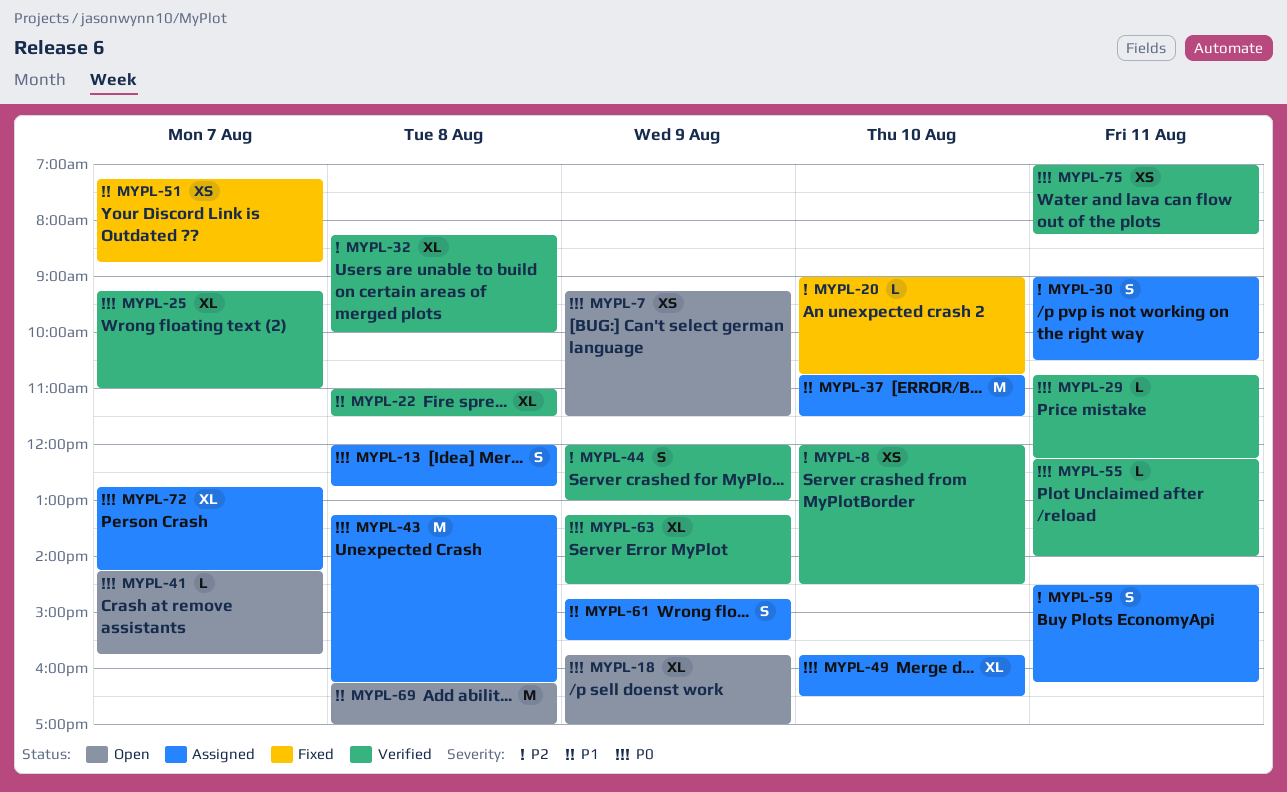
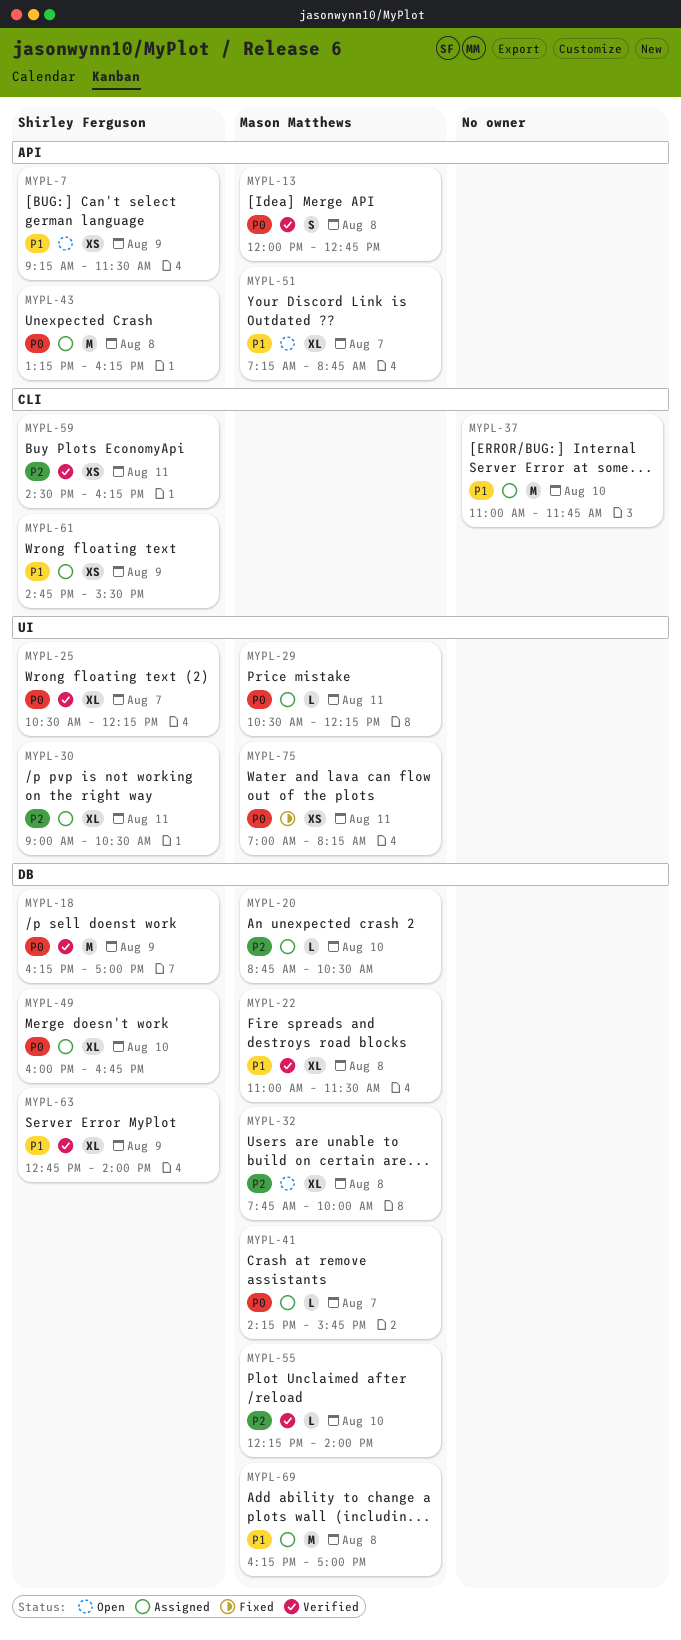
MYPL-7, priority: P0 -> P1
MYPL-8: present -> none
MYPL-13, status: Assigned -> Verified
MYPL-18, status: Open -> Verified
MYPL-18, estimate: XL -> M
MYPL-18, begins: 15:45 -> 16:15
MYPL-20, status: Fixed -> Assigned
MYPL-20, begins: 09:00 -> 08:45
MYPL-20, ends: 10:45 -> 10:30
MYPL-25, begins: 09:15 -> 10:30
MYPL-25, ends: 11:00 -> 12:15
MYPL-29, status: Verified -> Assigned
MYPL-29, begins: 10:45 -> 10:30
MYPL-30, estimate: S -> XL
MYPL-32, status: Verified -> Open
MYPL-32, begins: 08:15 -> 07:45
MYPL-37, begins: 10:45 -> 11:00
MYPL-37, ends: 11:30 -> 11:45
MYPL-41, status: Open -> Assigned
MYPL-44: present -> none
MYPL-49, begins: 15:45 -> 16:00
MYPL-49, ends: 16:30 -> 16:45
MYPL-51, status: Fixed -> Open
MYPL-51, estimate: XS -> XL
MYPL-55, priority: P0 -> P2
MYPL-55, day: Aug 11 -> Aug 10
MYPL-59, status: Assigned -> Verified
MYPL-59, estimate: S -> XS
MYPL-61, estimate: S -> XS
MYPL-63, priority: P0 -> P1
MYPL-63, begins: 13:15 -> 12:45
MYPL-63, ends: 14:30 -> 14:00
MYPL-69, status: Open -> Assigned
MYPL-72: present -> none
MYPL-75, status: Verified -> Fixed

